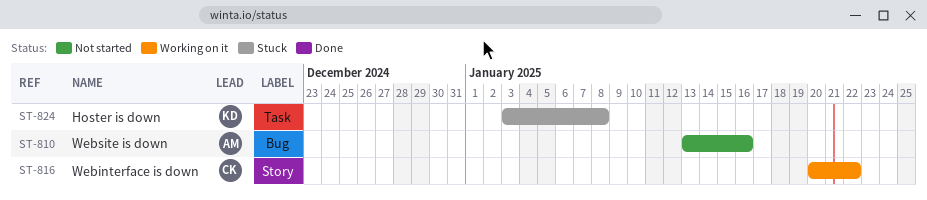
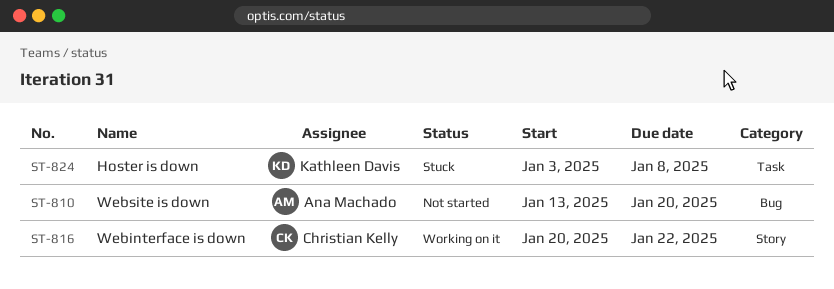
ST-810, due: Jan 16 -> Jan 20

